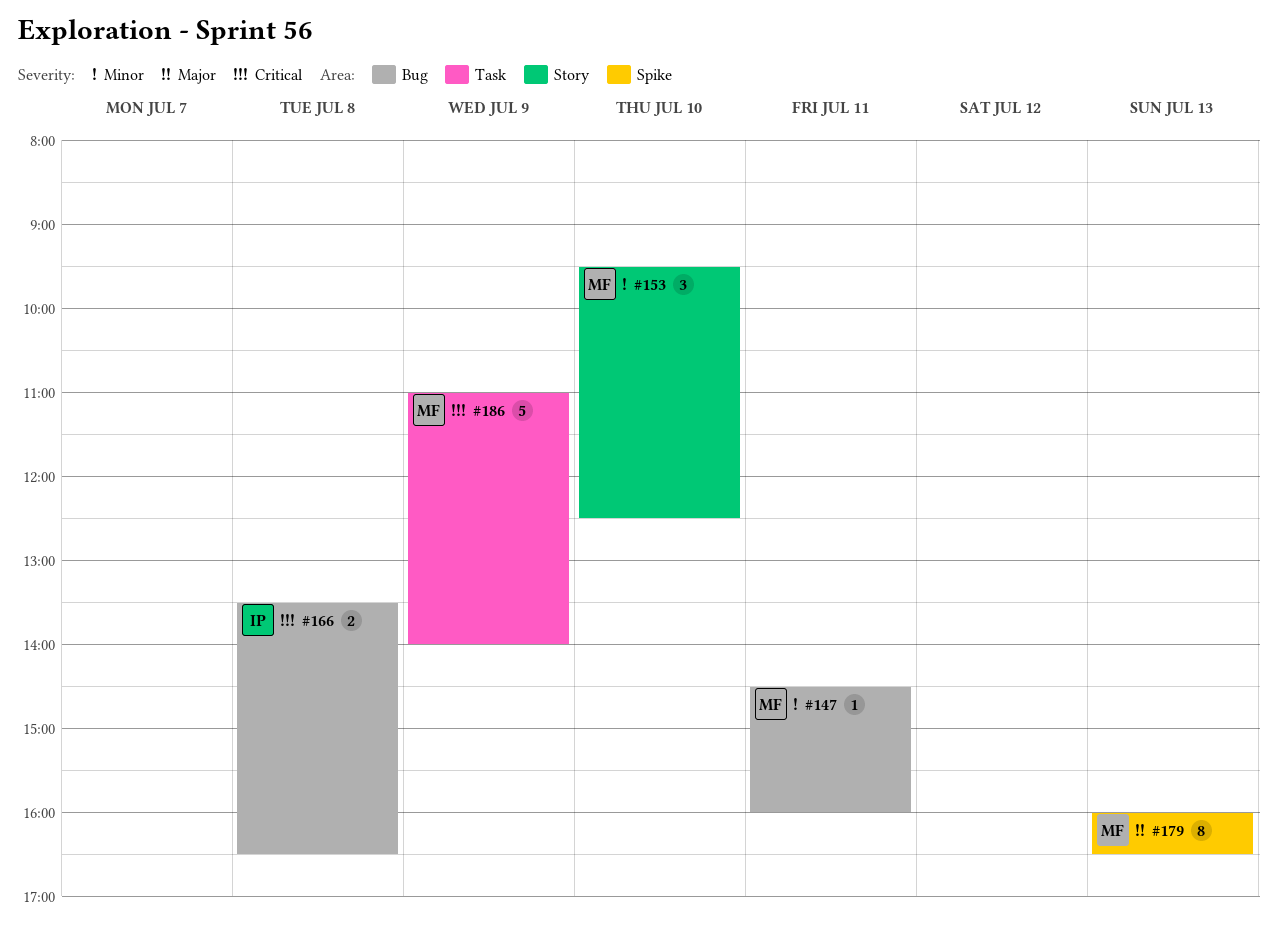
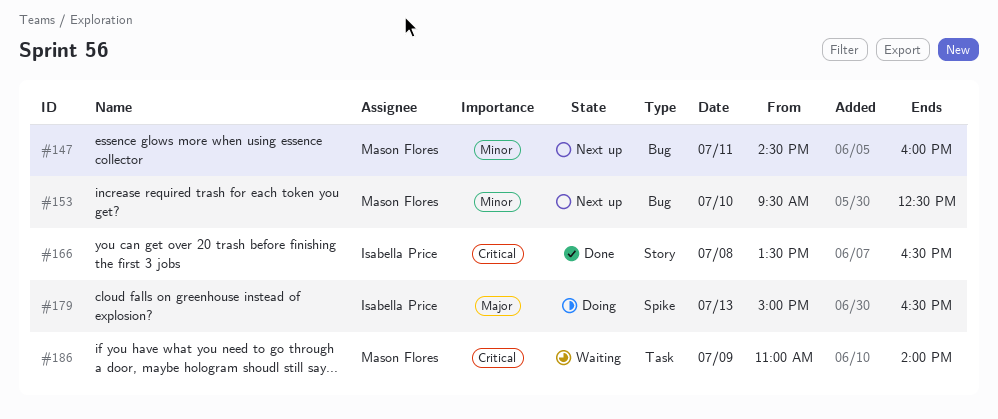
#153, label: Story -> Bug
#166, label: Bug -> Story
#179, owner: Mason Flores -> Isabella Price
#179, begins: 16:00 -> 15:00

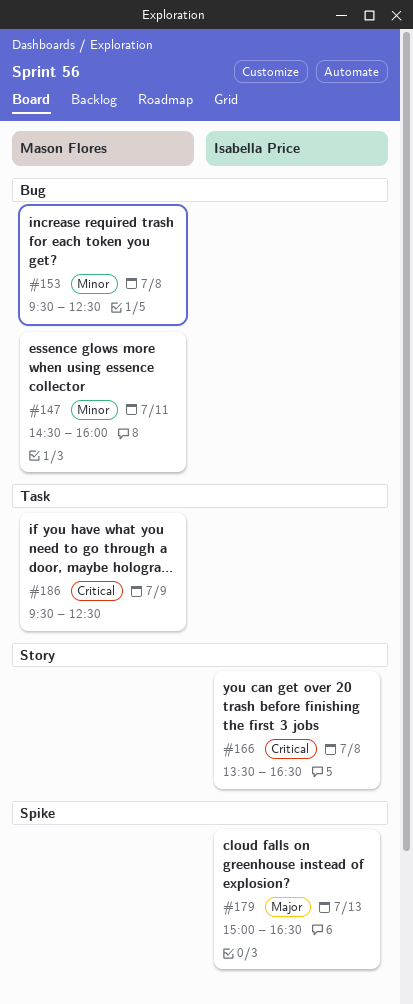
#153, day: Jul 10 -> Jul 8
#186, begins: 11:00 -> 09:30
#186, ends: 14:00 -> 12:30

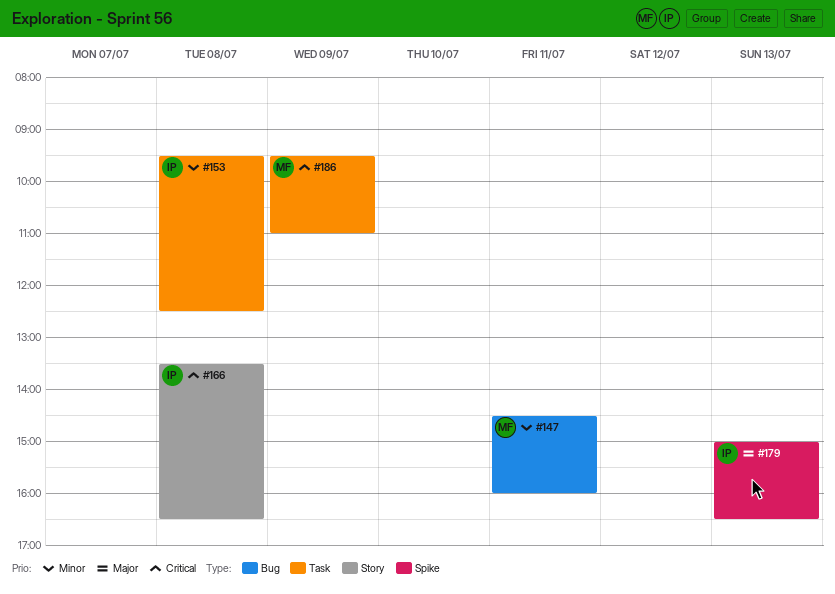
#153, owner: Mason Flores -> Isabella Price
#153, label: Bug -> Task
#186, ends: 12:30 -> 11:00

